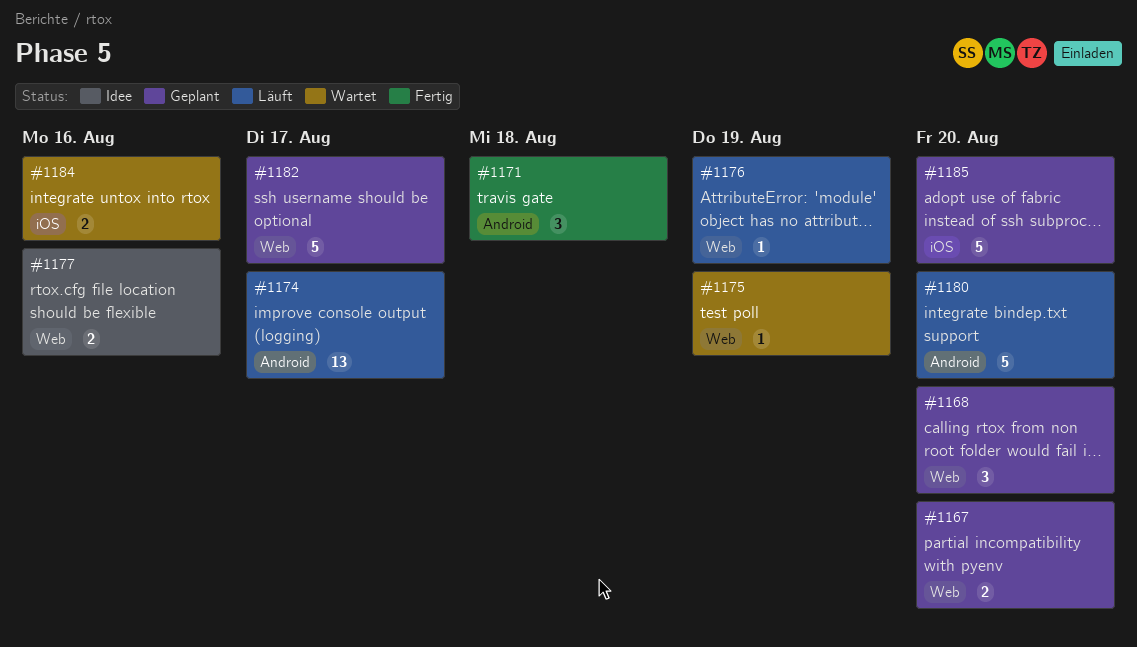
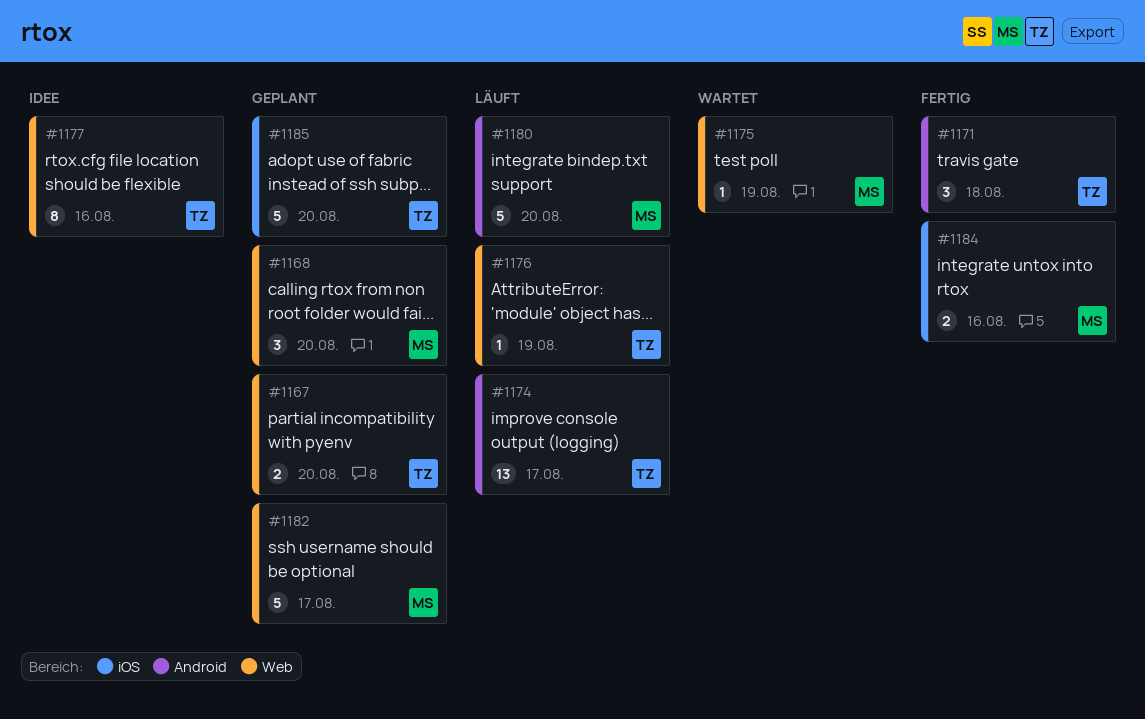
#1177, estimate: 2 -> 8
#1184, status: Wartet -> Fertig

